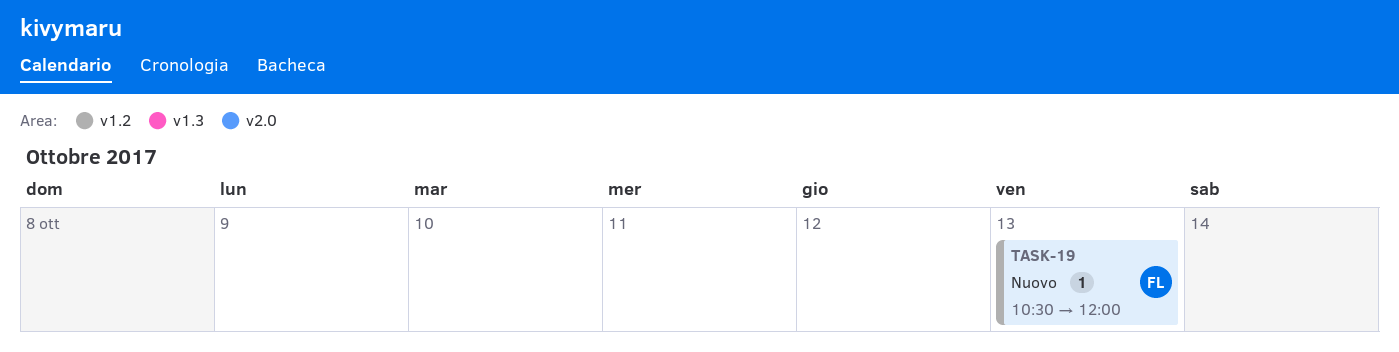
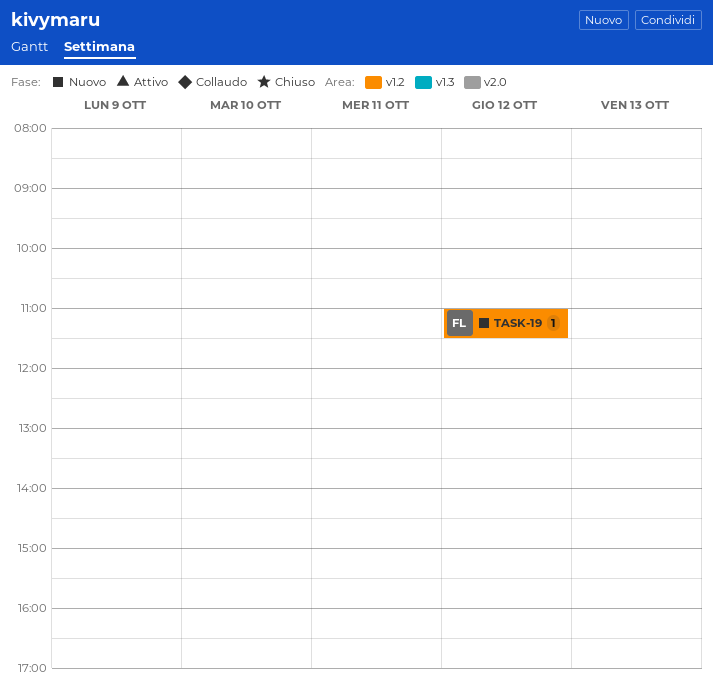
TASK-19, day: Oct 13 -> Oct 12
TASK-19, begins: 10:30 -> 11:00
TASK-19, ends: 12:00 -> 11:30

